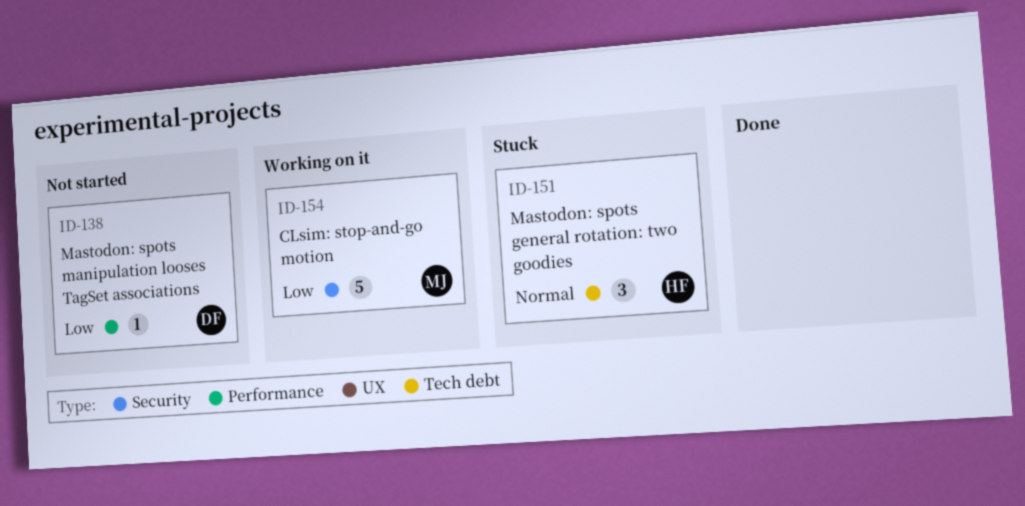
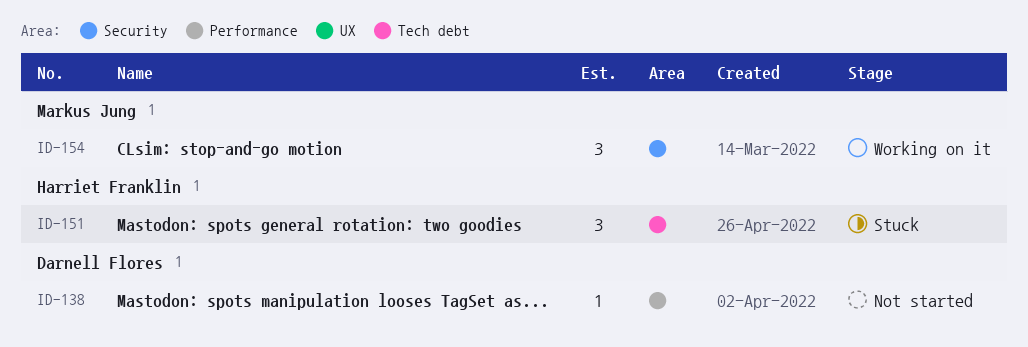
ID-154, estimate: 5 -> 3

